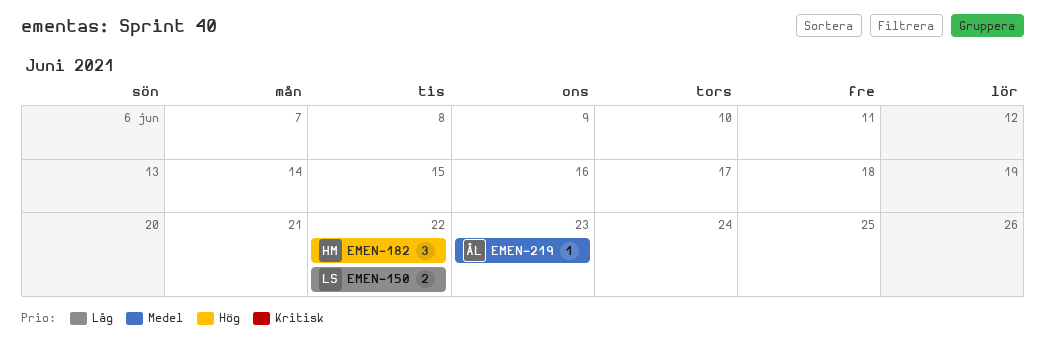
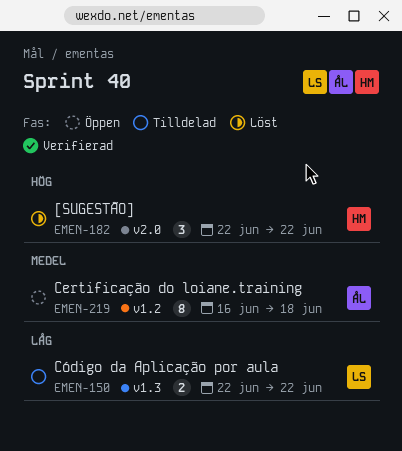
EMEN-219, estimate: 1 -> 8
EMEN-219, start: Jun 23 -> Jun 16
EMEN-219, due: Jun 23 -> Jun 18

